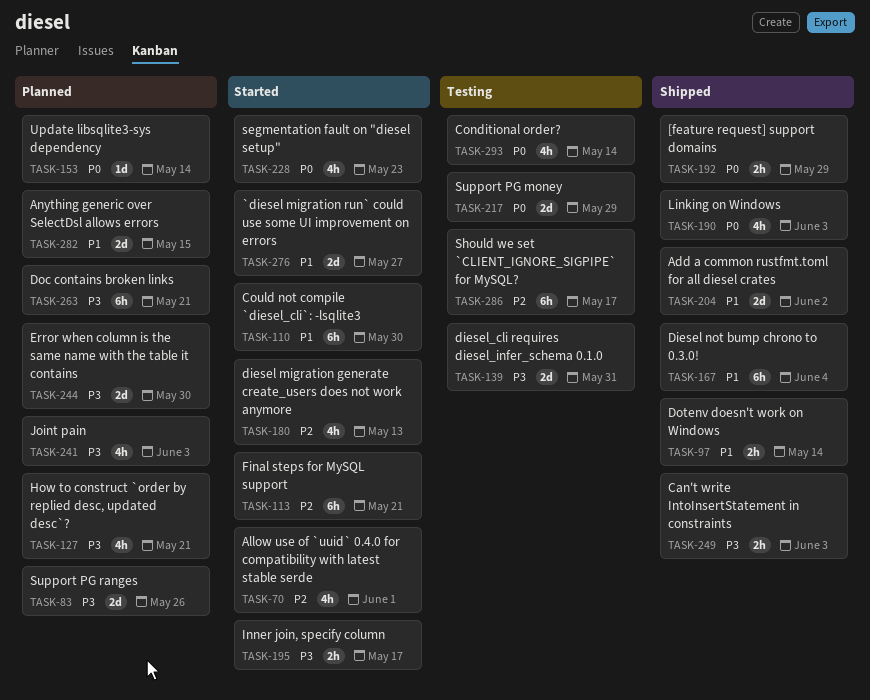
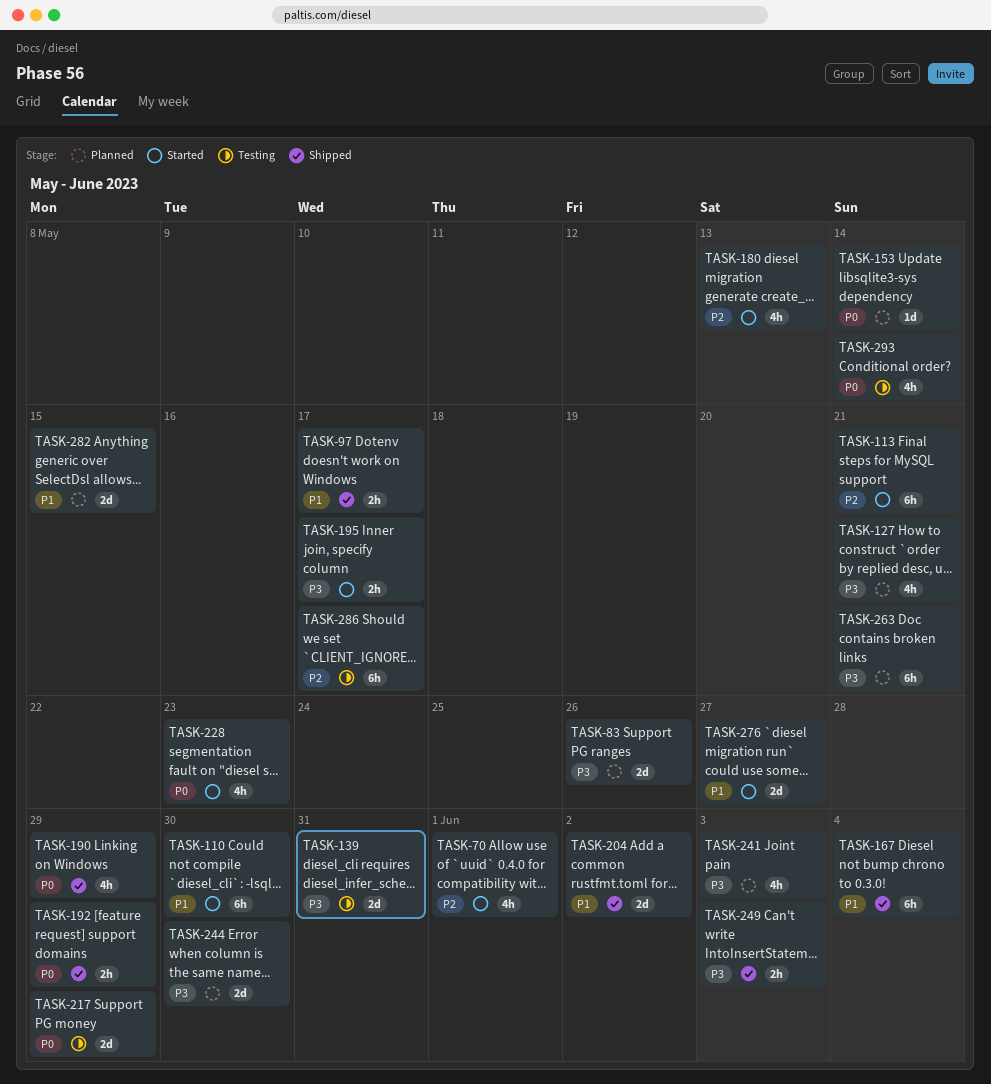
TASK-97, due: May 14 -> May 17
TASK-190, due: Jun 3 -> May 29

